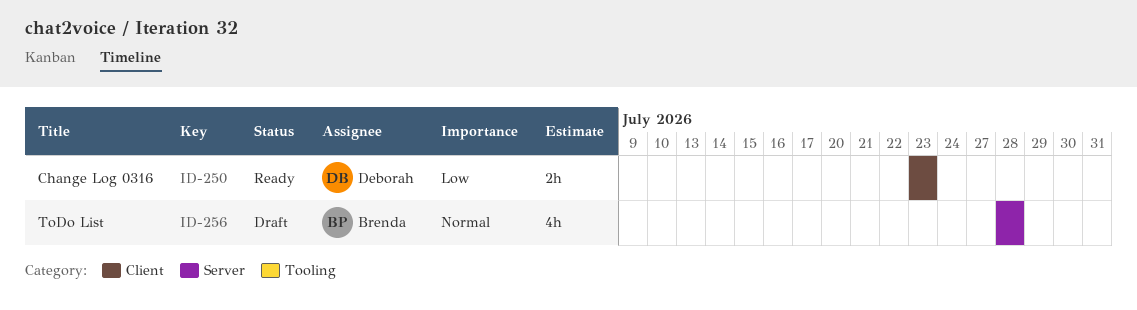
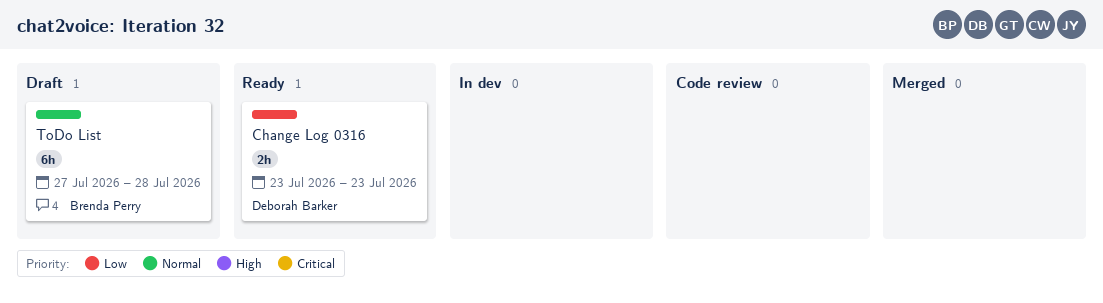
ToDo List, estimate: 4h -> 6h
ToDo List, start: Jul 28 -> Jul 27

